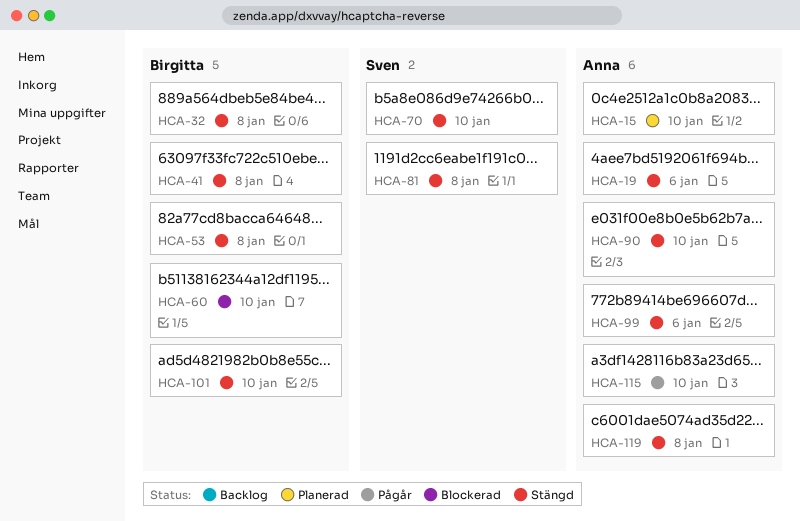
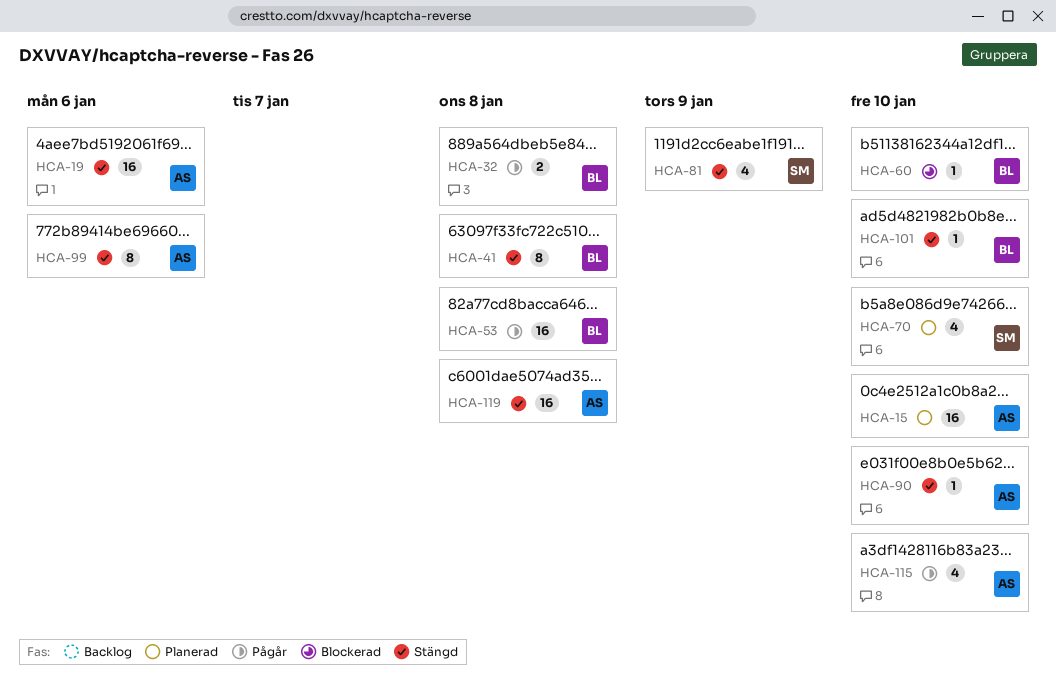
HCA-32, status: Stängd -> Pågår
HCA-53, status: Stängd -> Pågår
HCA-70, status: Stängd -> Planerad
HCA-81, due: Jan 8 -> Jan 9

